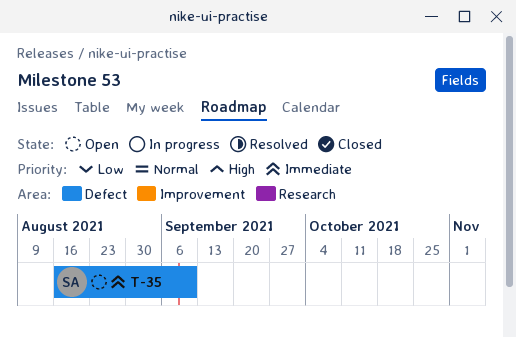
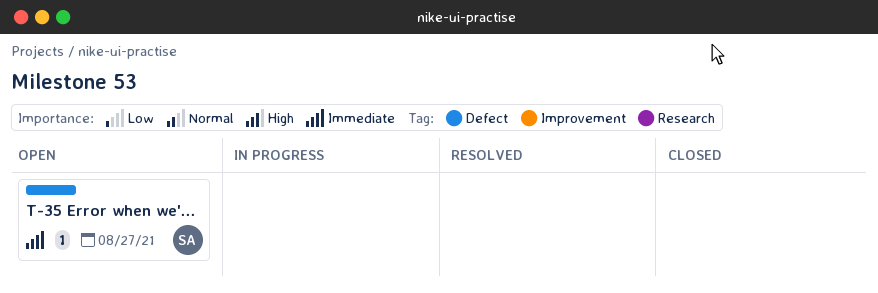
T-35, due: Sep 10 -> Aug 27

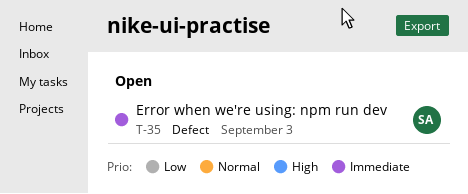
T-35, due: Aug 27 -> Sep 3

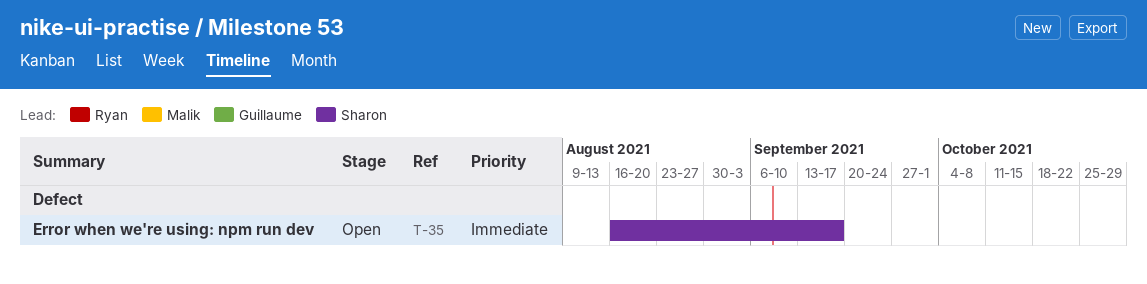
T-35, due: Sep 3 -> Sep 17

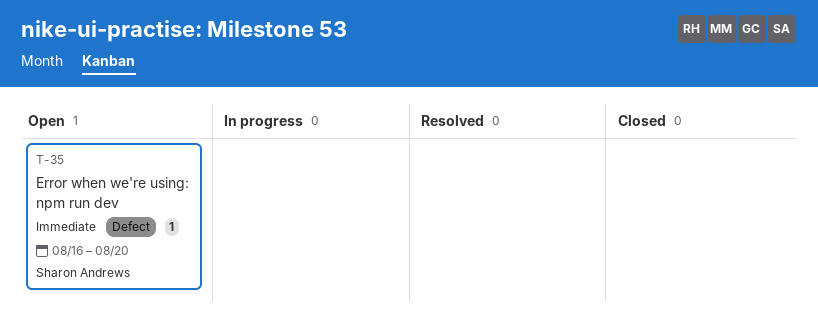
T-35, due: Sep 17 -> Aug 20

